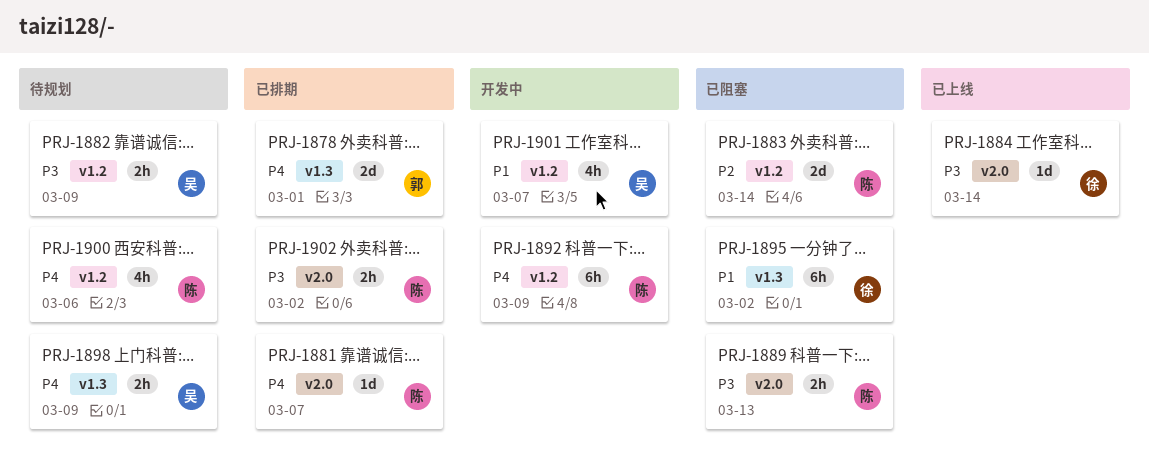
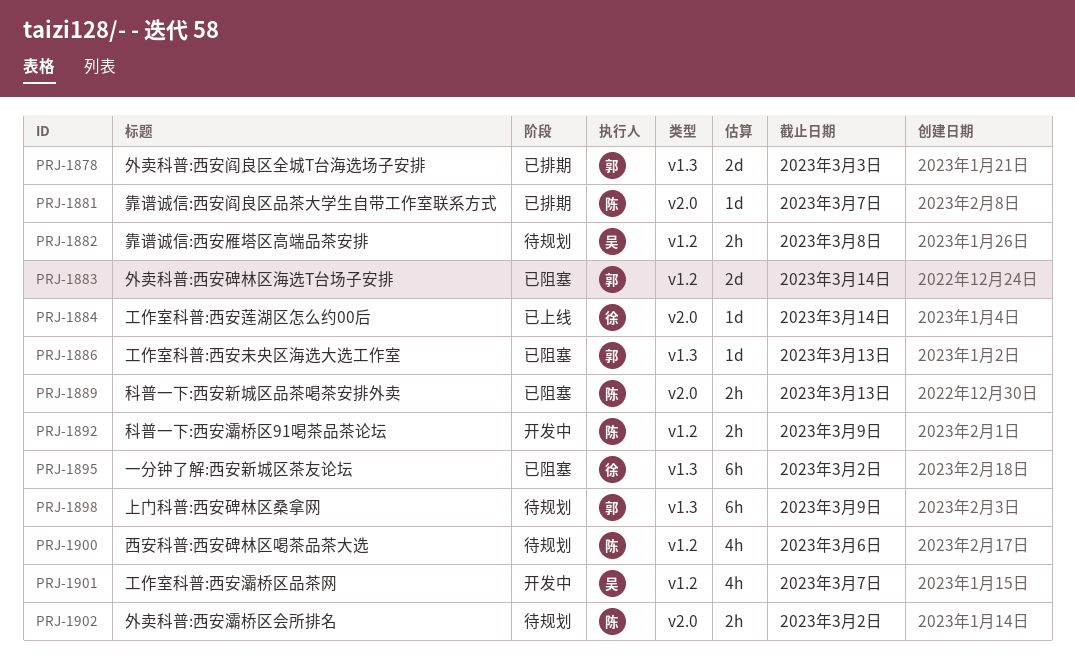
PRJ-1878, due: Mar 1 -> Mar 3
PRJ-1882, due: Mar 9 -> Mar 8
PRJ-1883, owner: 陈 -> 郭
PRJ-1886: none -> present
PRJ-1892, estimate: 6h -> 2h
PRJ-1898, owner: 吴 -> 郭
PRJ-1898, estimate: 2h -> 6h
PRJ-1902, status: 已排期 -> 待规划

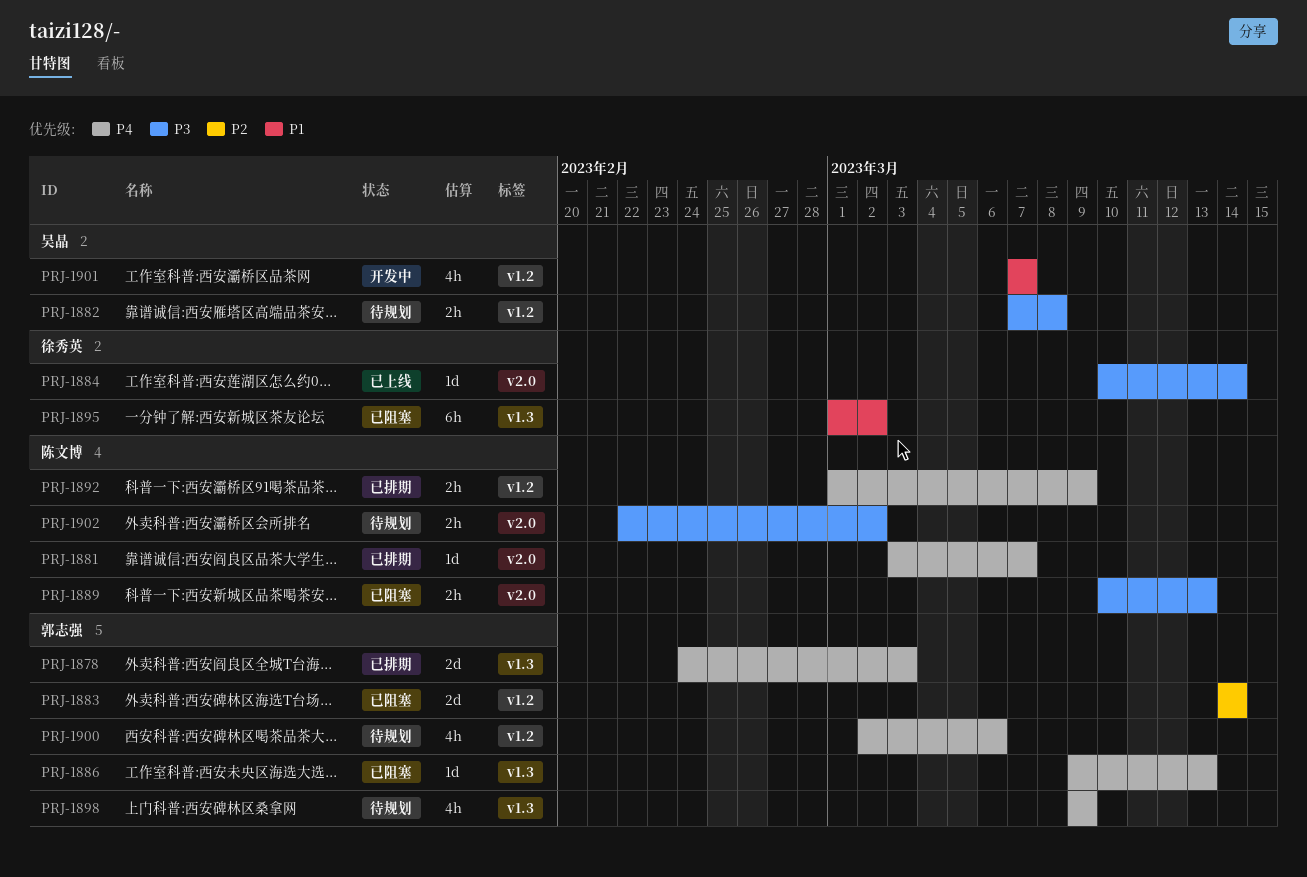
PRJ-1892, status: 开发中 -> 已排期
PRJ-1898, estimate: 6h -> 4h
PRJ-1900, owner: 陈文博 -> 郭志强

